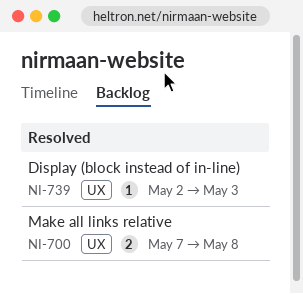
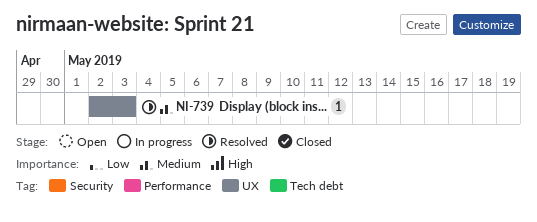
NI-700: present -> none

